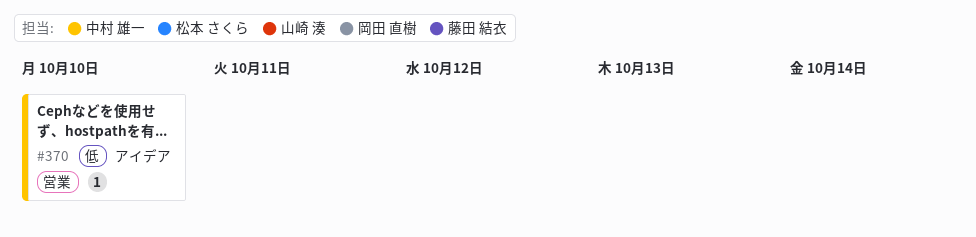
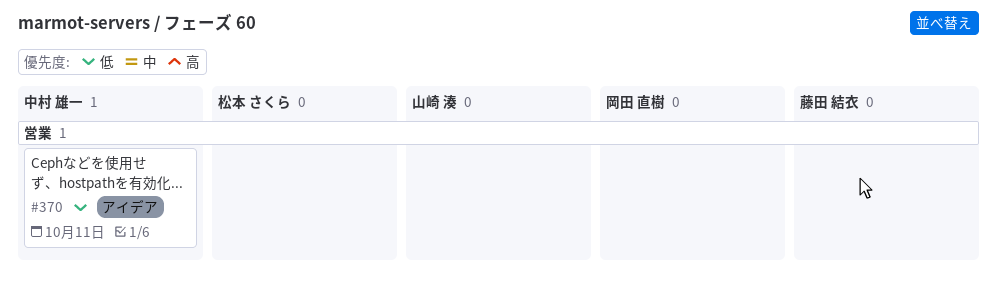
#370, due: Oct 10 -> Oct 11

